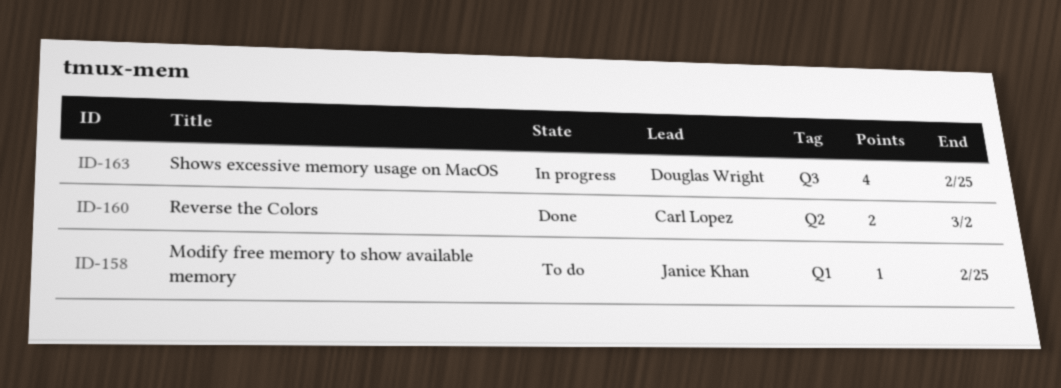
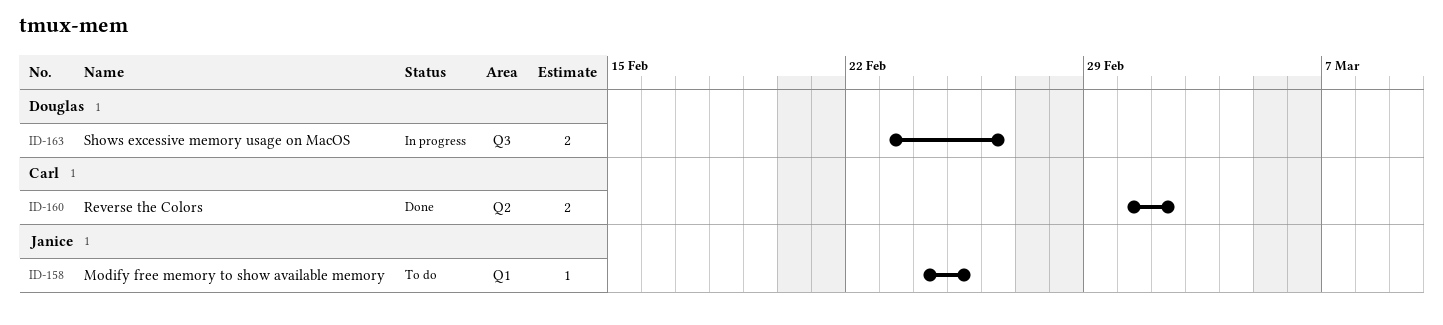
ID-163, estimate: 4 -> 2
ID-163, due: Feb 25 -> Feb 26

